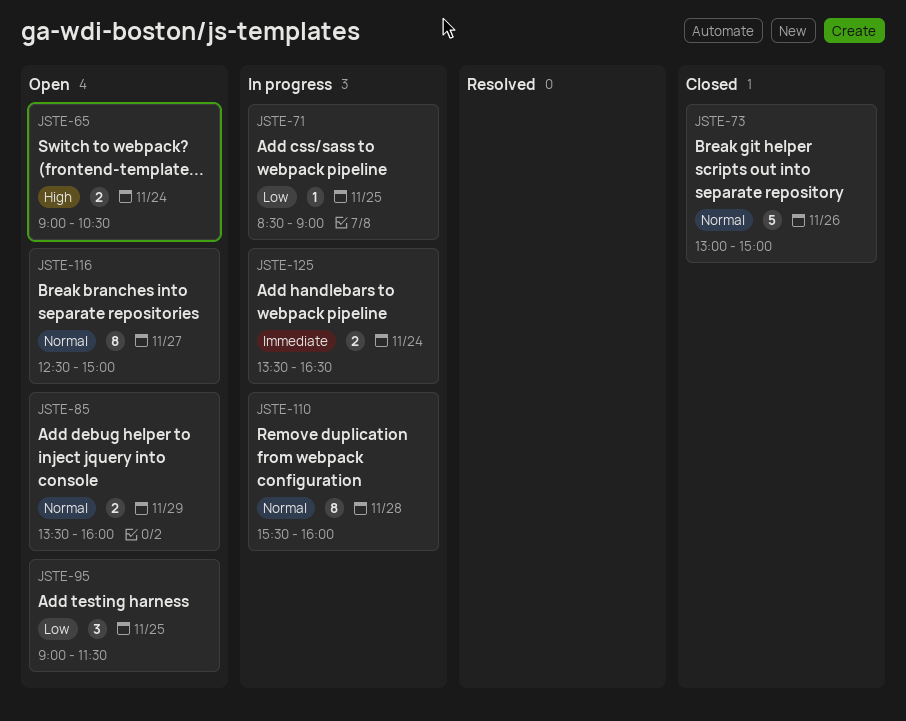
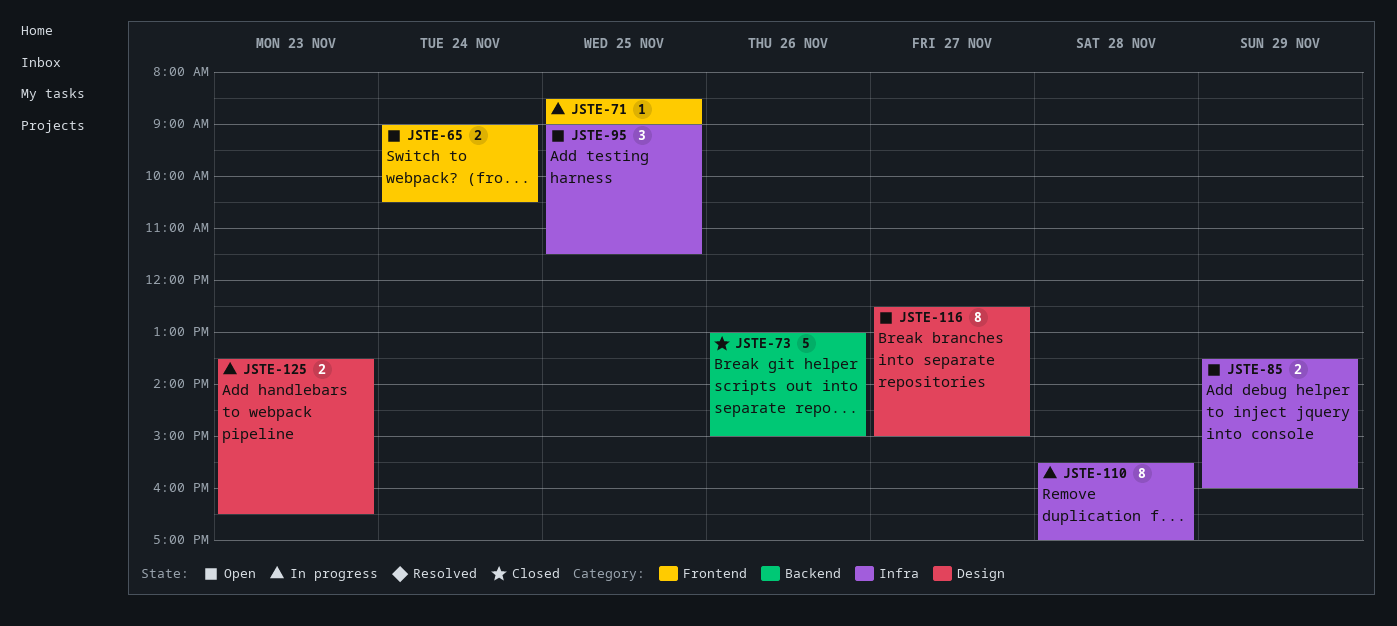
JSTE-110, ends: 16:00 -> 17:00
JSTE-125, day: Nov 24 -> Nov 23

